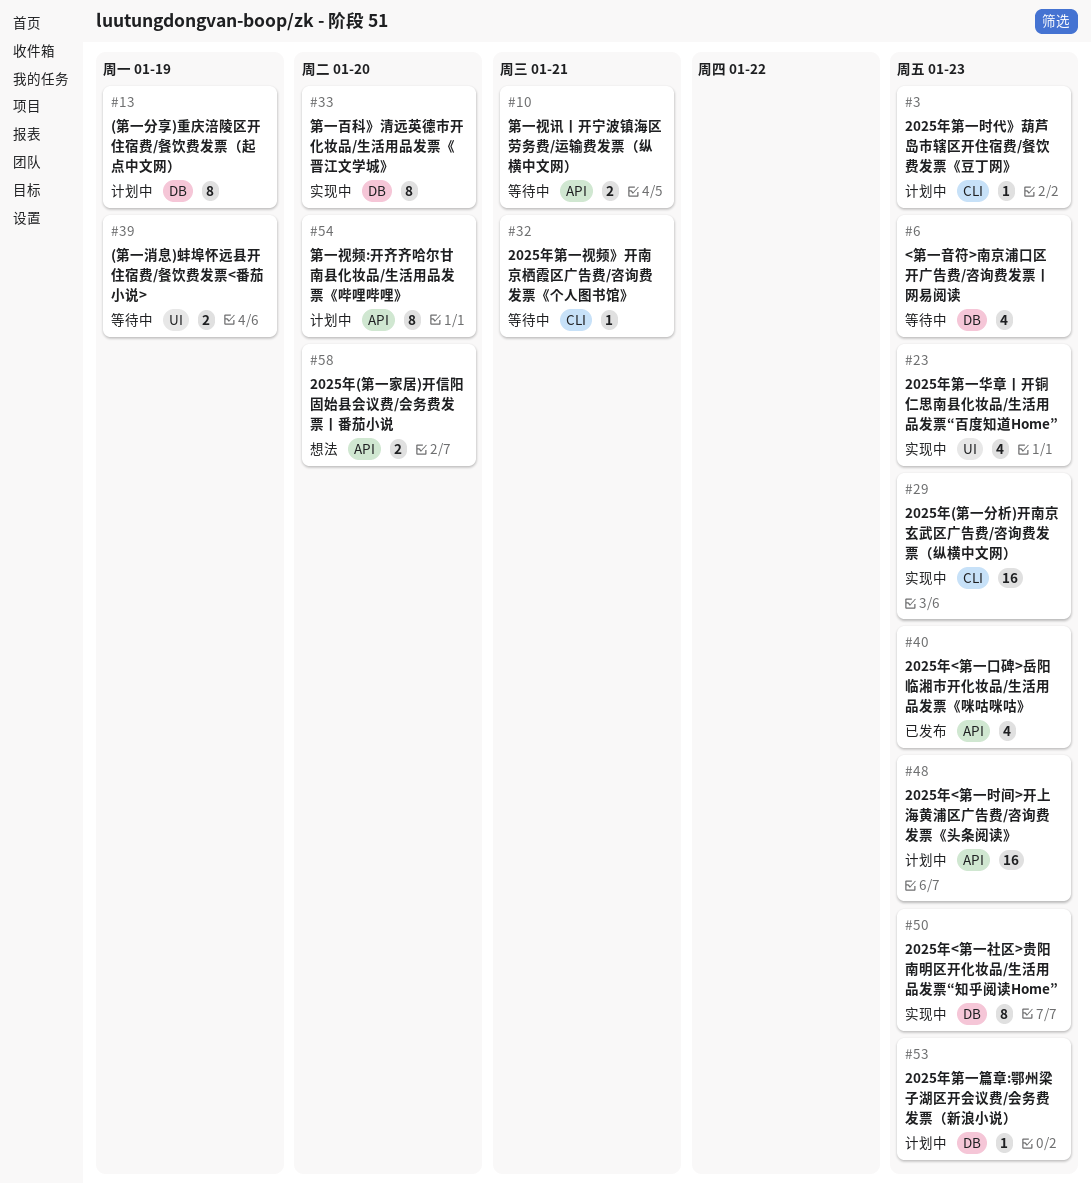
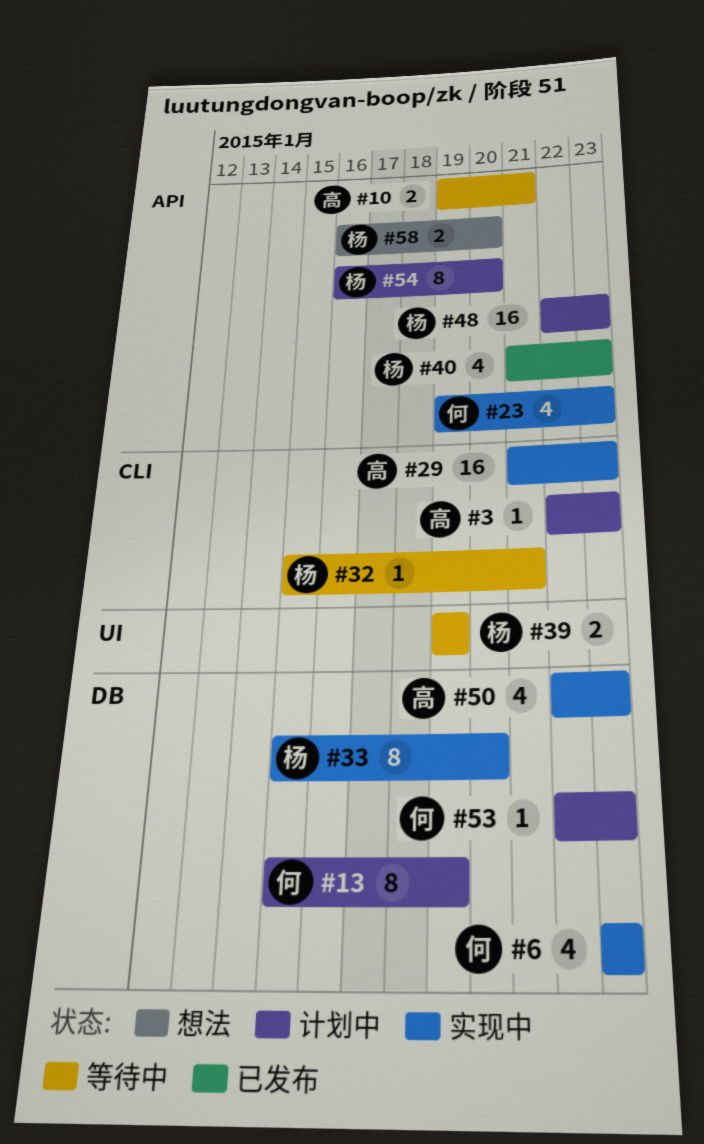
#6, status: 等待中 -> 实现中
#23, label: UI -> API
#50, estimate: 8 -> 4

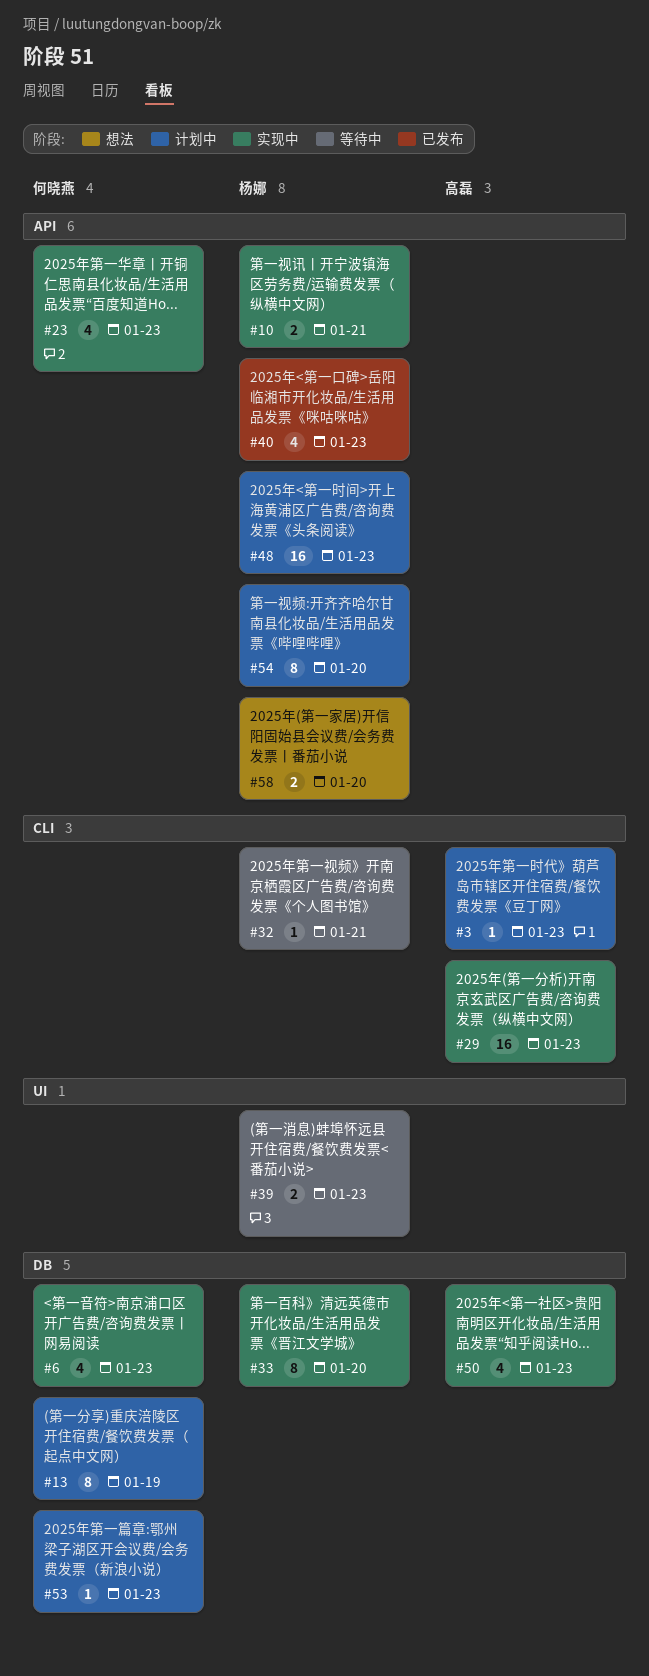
#10, status: 等待中 -> 实现中
#10, owner: 高磊 -> 杨娜
#39, due: Jan 19 -> Jan 23

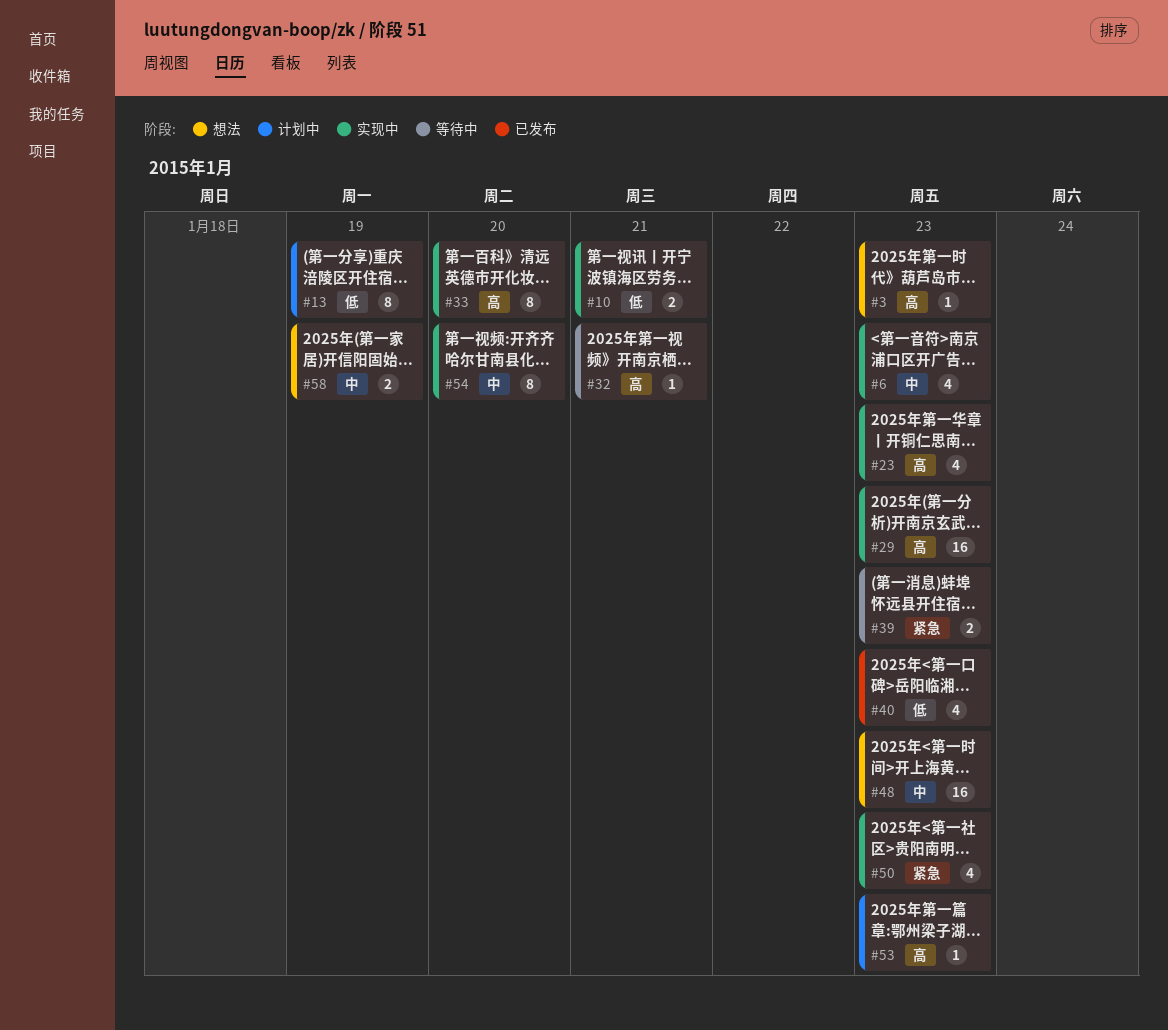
#3, status: 计划中 -> 想法
#48, status: 计划中 -> 想法
#54, status: 计划中 -> 实现中
#58, due: Jan 20 -> Jan 19

